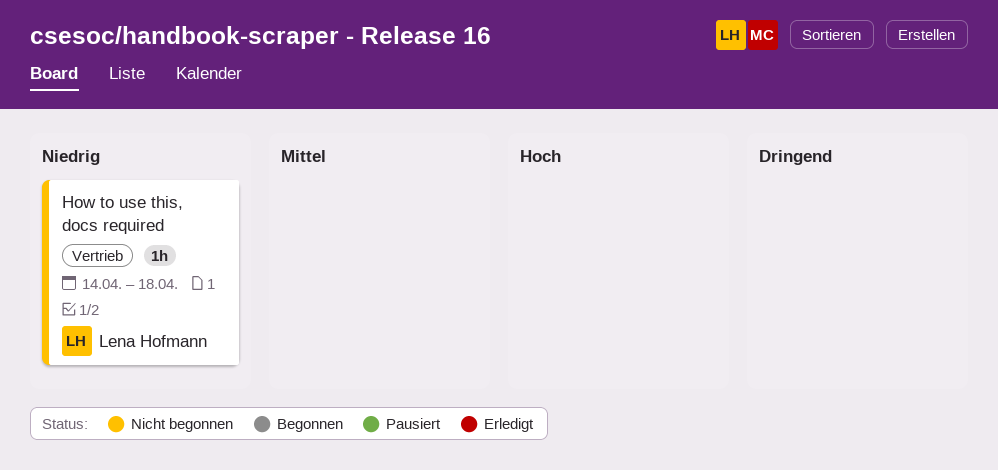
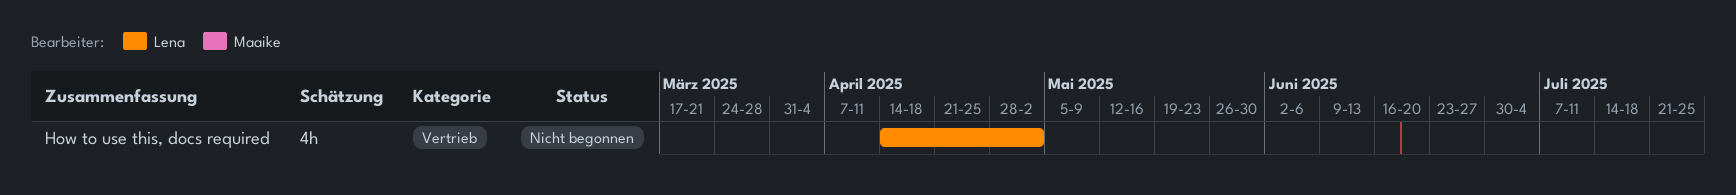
How to use this, docs required, estimate: 1h -> 4h
How to use this, docs required, due: Apr 18 -> May 2

